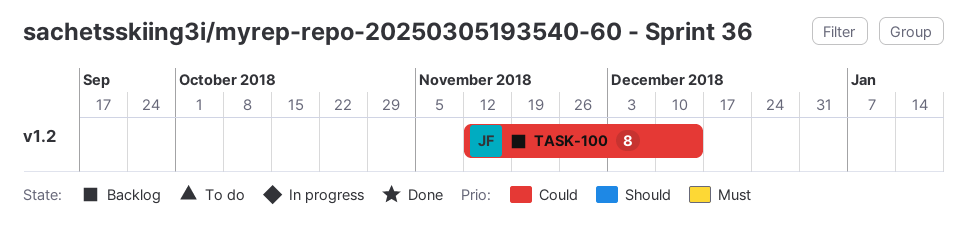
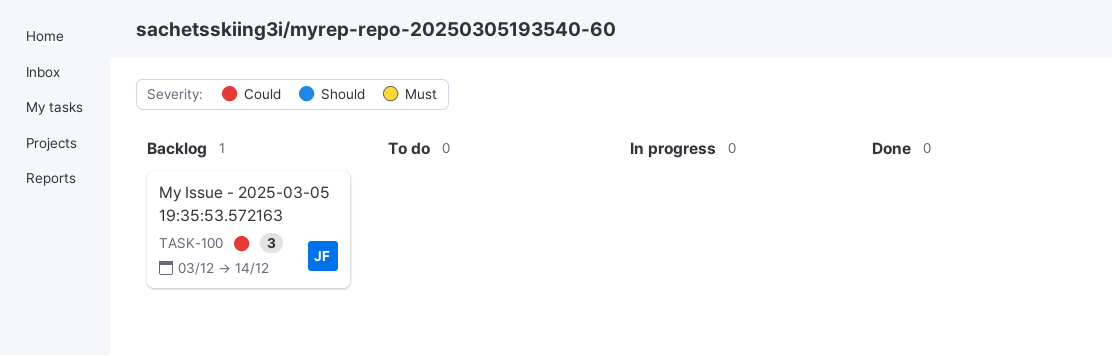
TASK-100, estimate: 8 -> 3
TASK-100, start: Nov 12 -> Dec 3

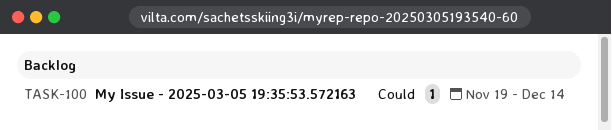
TASK-100, estimate: 3 -> 1
TASK-100, start: Dec 3 -> Nov 19

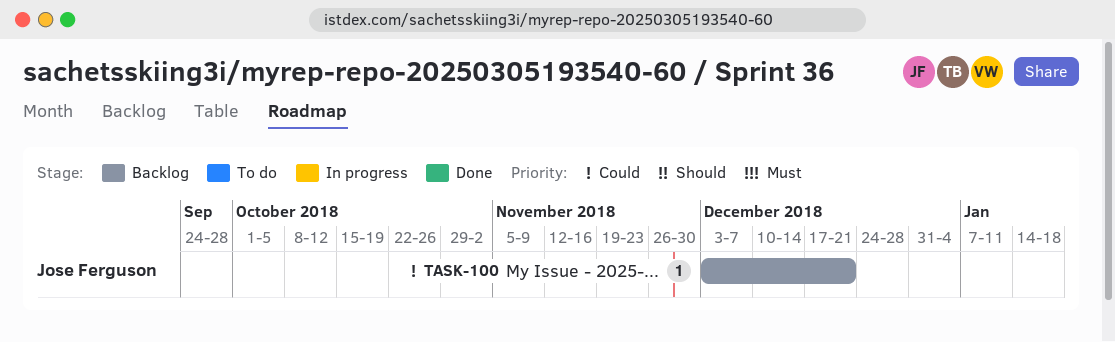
TASK-100, start: Nov 19 -> Dec 3
TASK-100, due: Dec 14 -> Dec 21

